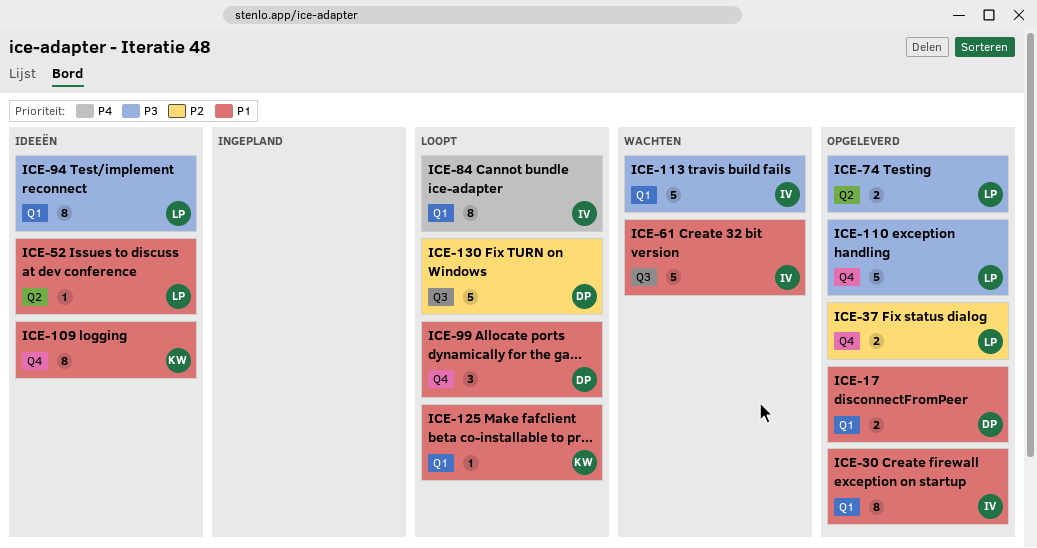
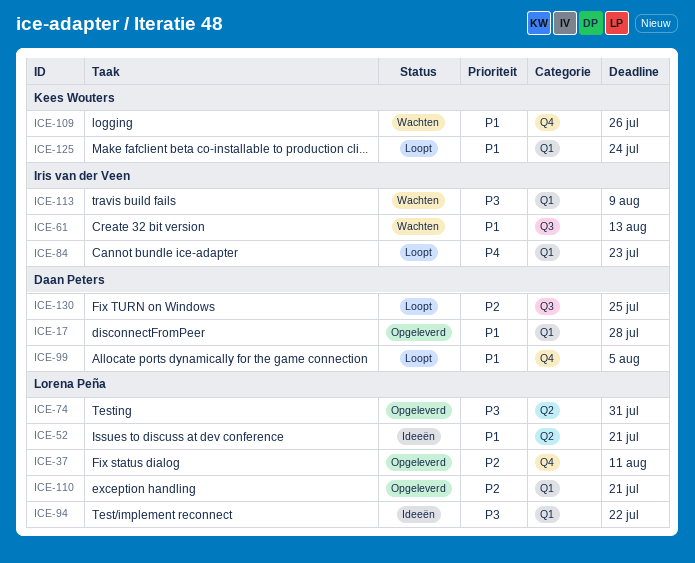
ICE-30: present -> none
ICE-109, status: Ideeën -> Wachten
ICE-110, priority: P3 -> P2
ICE-110, label: Q4 -> Q1

